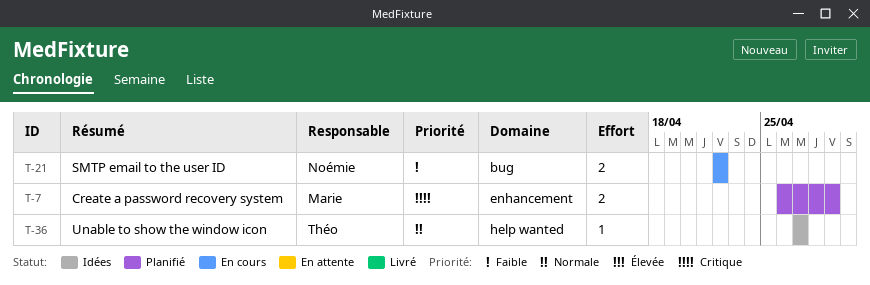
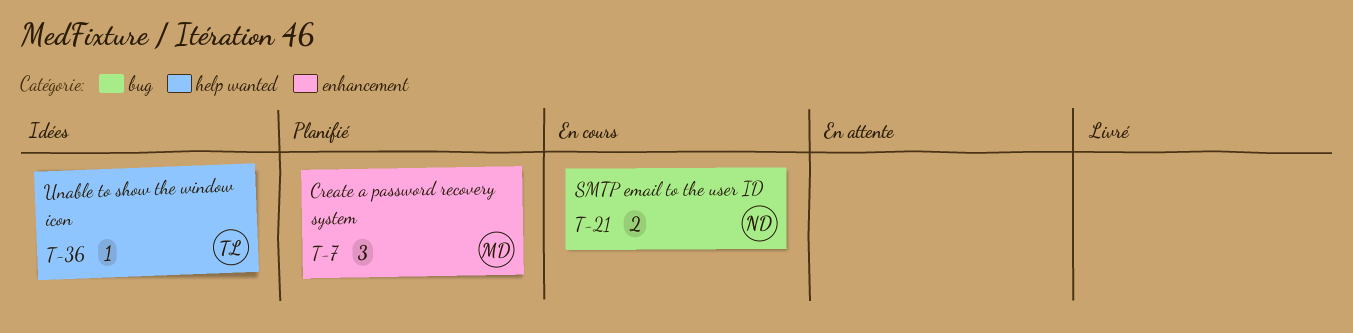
T-7, estimate: 2 -> 3

